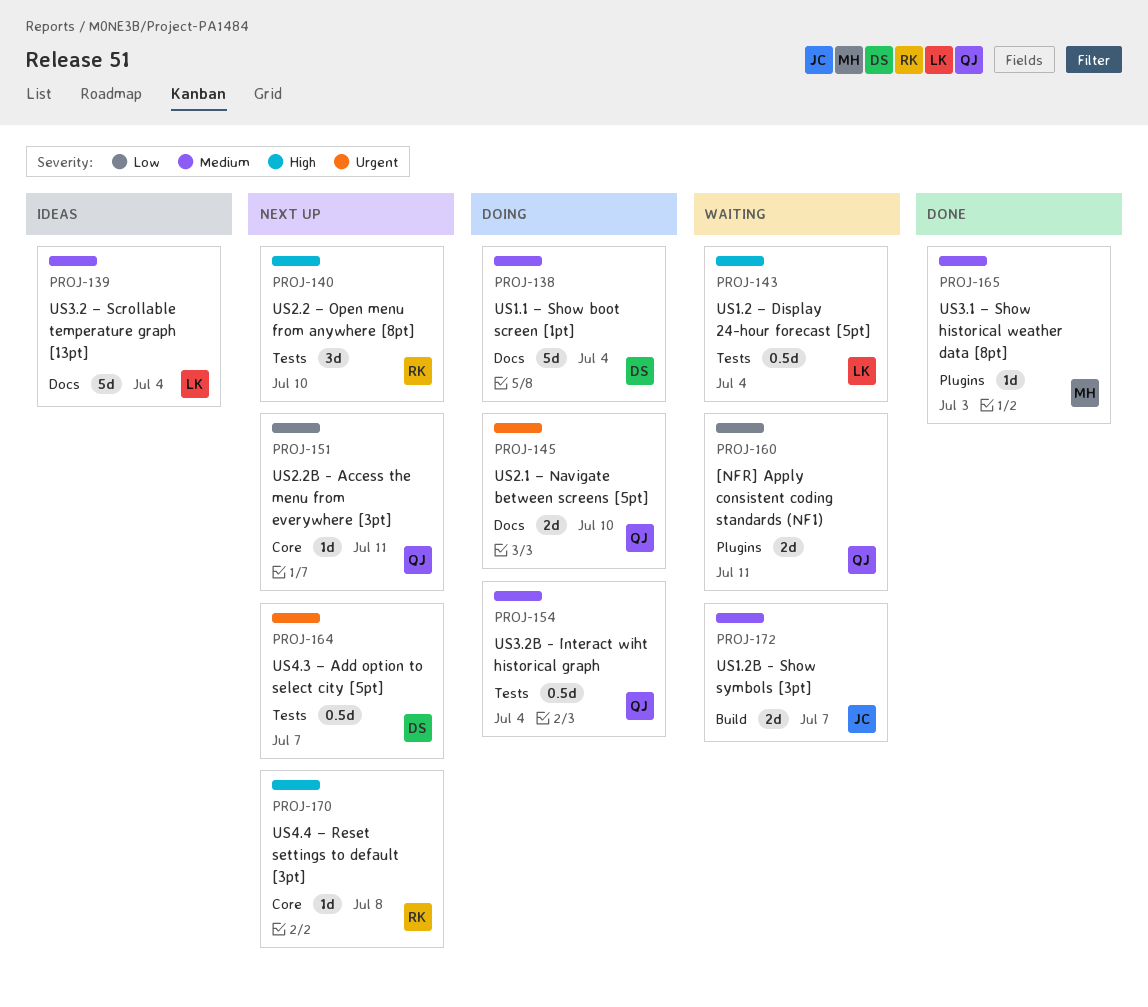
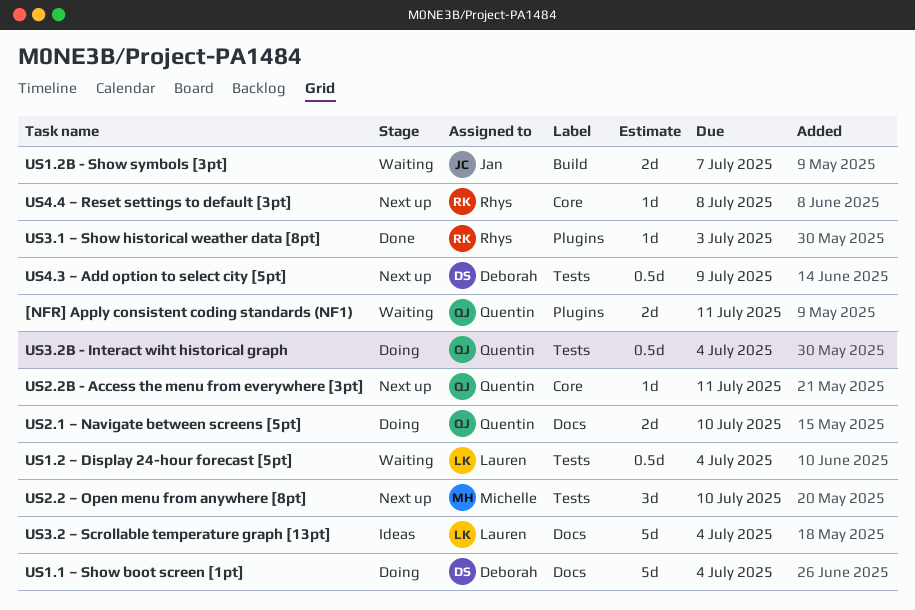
US2.2 – Open menu from anywhere [8pt], owner: Rhys -> Michelle
US3.1 – Show historical weather data [8pt], owner: Michelle -> Rhys
US4.3 – Add option to select city [5pt], due: Jul 7 -> Jul 9

